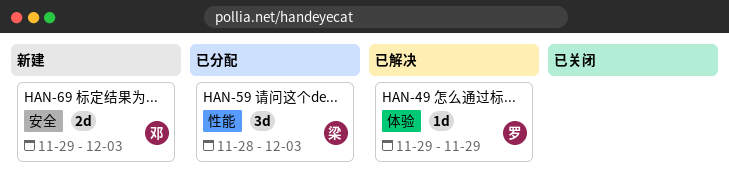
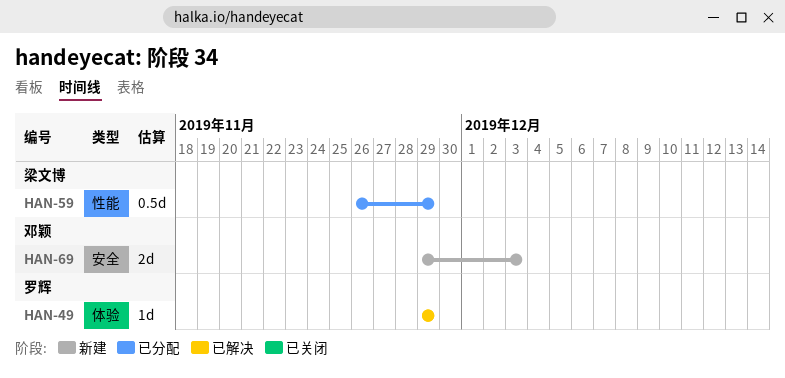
HAN-59, estimate: 3d -> 0.5d
HAN-59, start: Nov 28 -> Nov 26
HAN-59, due: Dec 3 -> Nov 29

